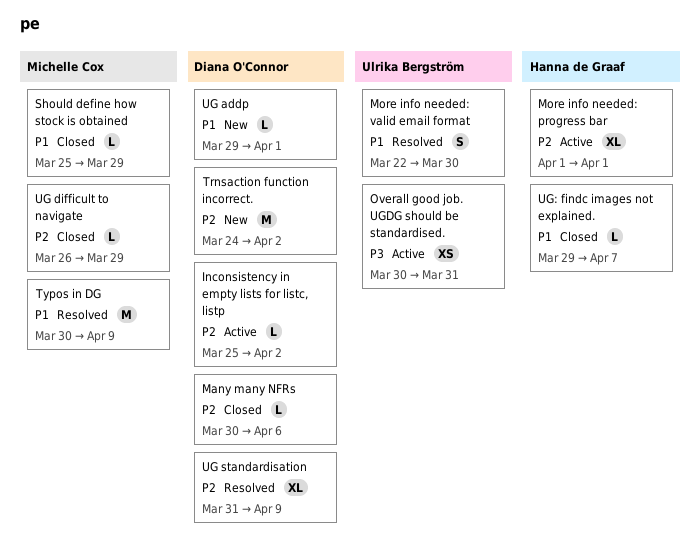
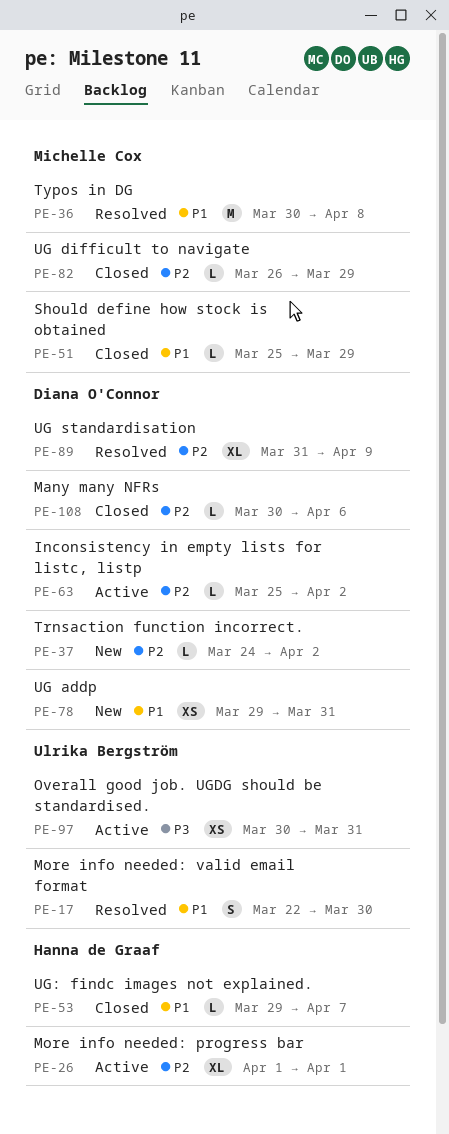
Trnsaction function incorrect., estimate: M -> L
Typos in DG, due: Apr 9 -> Apr 8
UG addp, estimate: L -> XS
UG addp, due: Apr 1 -> Mar 31

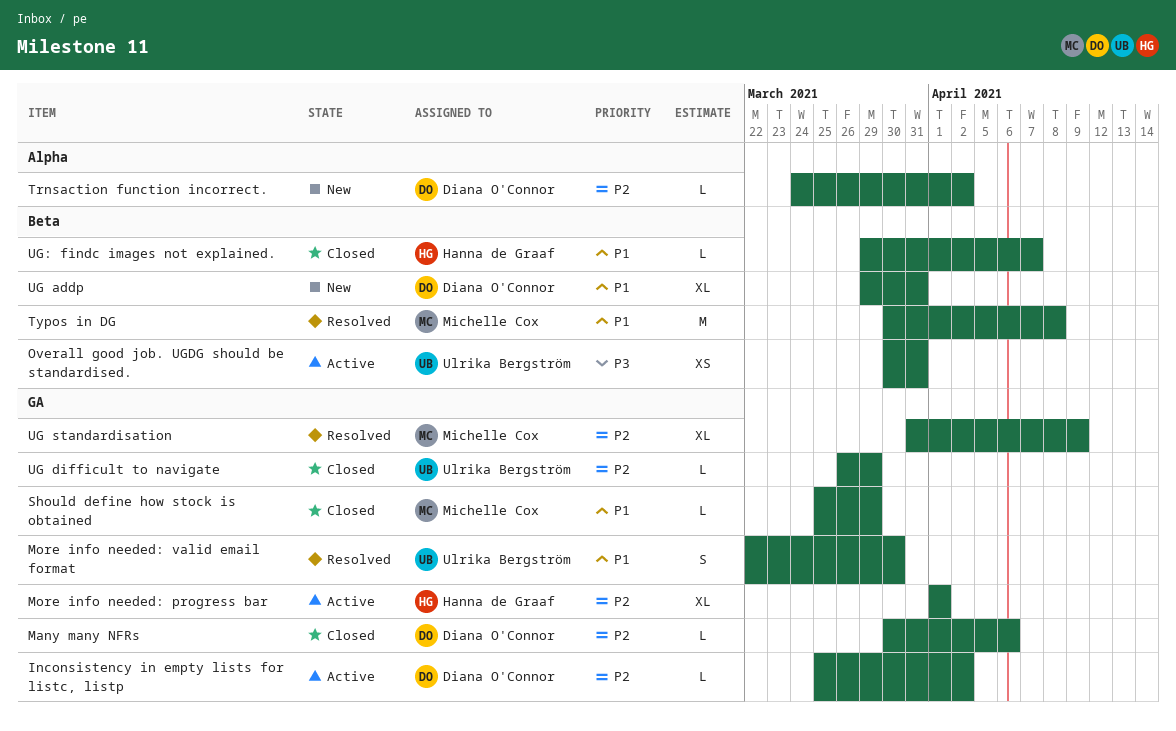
UG addp, estimate: XS -> XL
UG difficult to navigate, owner: Michelle Cox -> Ulrika Bergström
UG standardisation, owner: Diana O'Connor -> Michelle Cox

